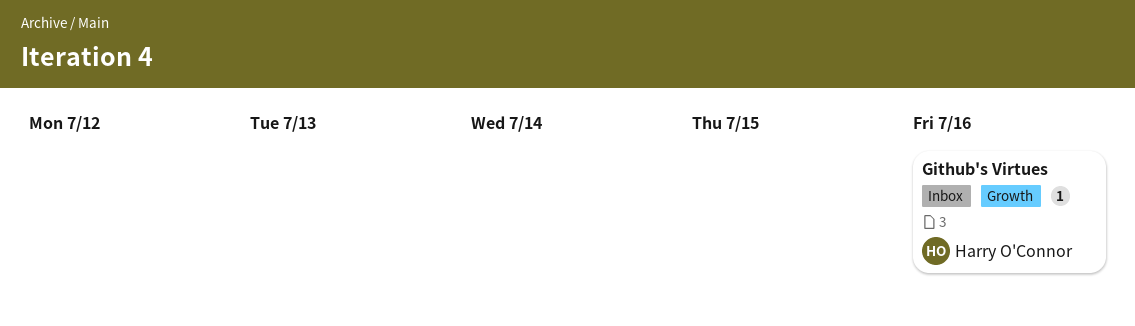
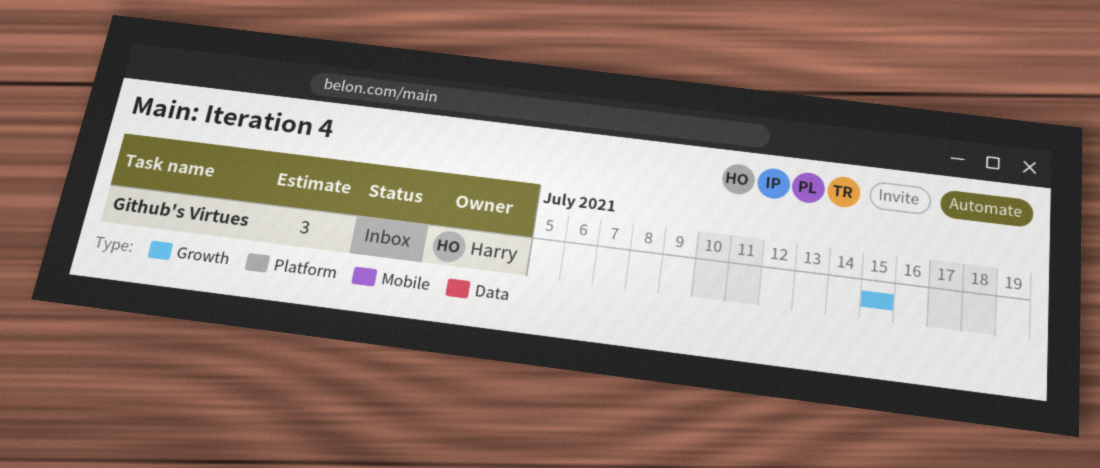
Github's Virtues, estimate: 1 -> 3
Github's Virtues, due: Jul 16 -> Jul 15

